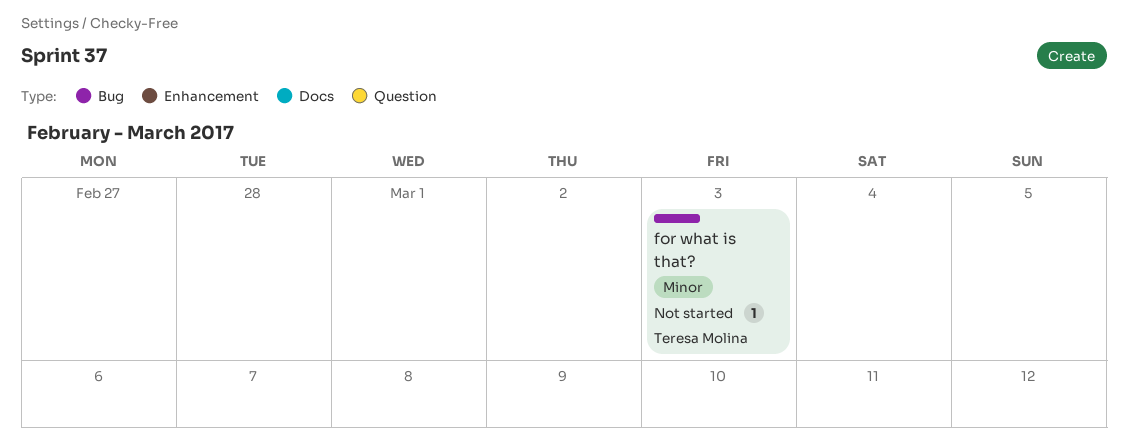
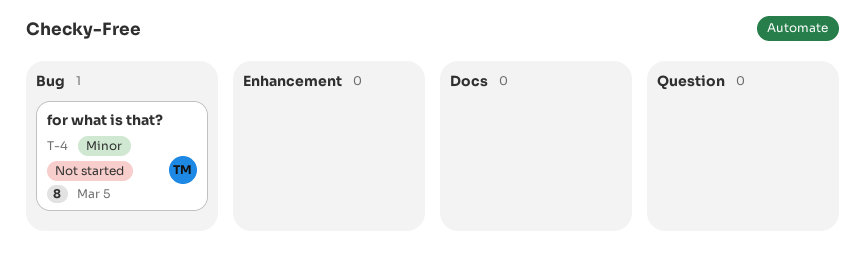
for what is that?, estimate: 1 -> 8
for what is that?, due: Mar 3 -> Mar 5

